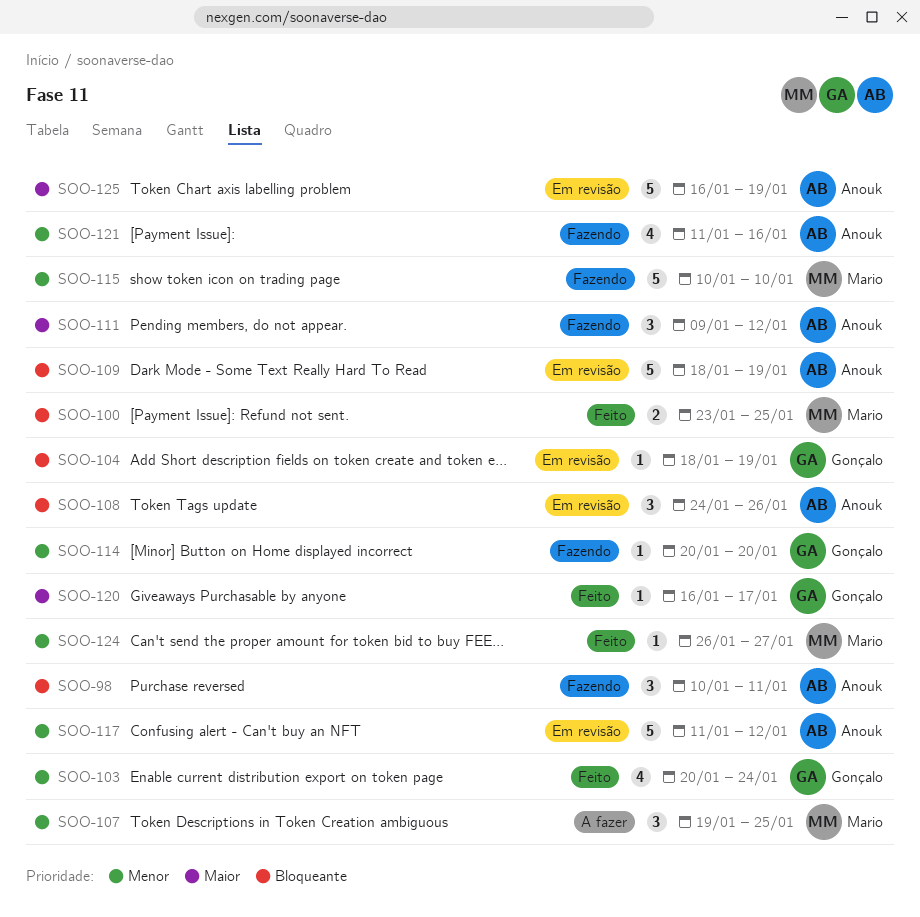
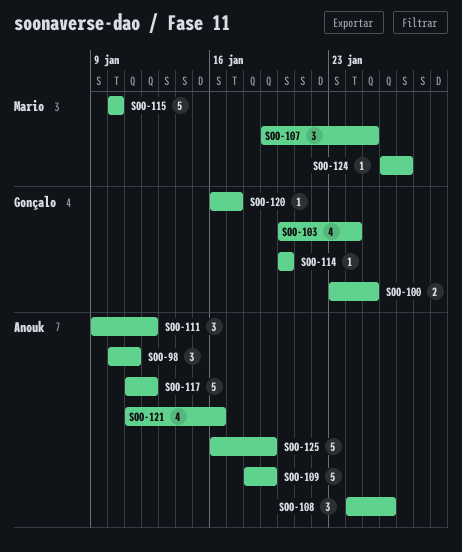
SOO-100, owner: Mario -> Gonçalo
SOO-104: present -> none

